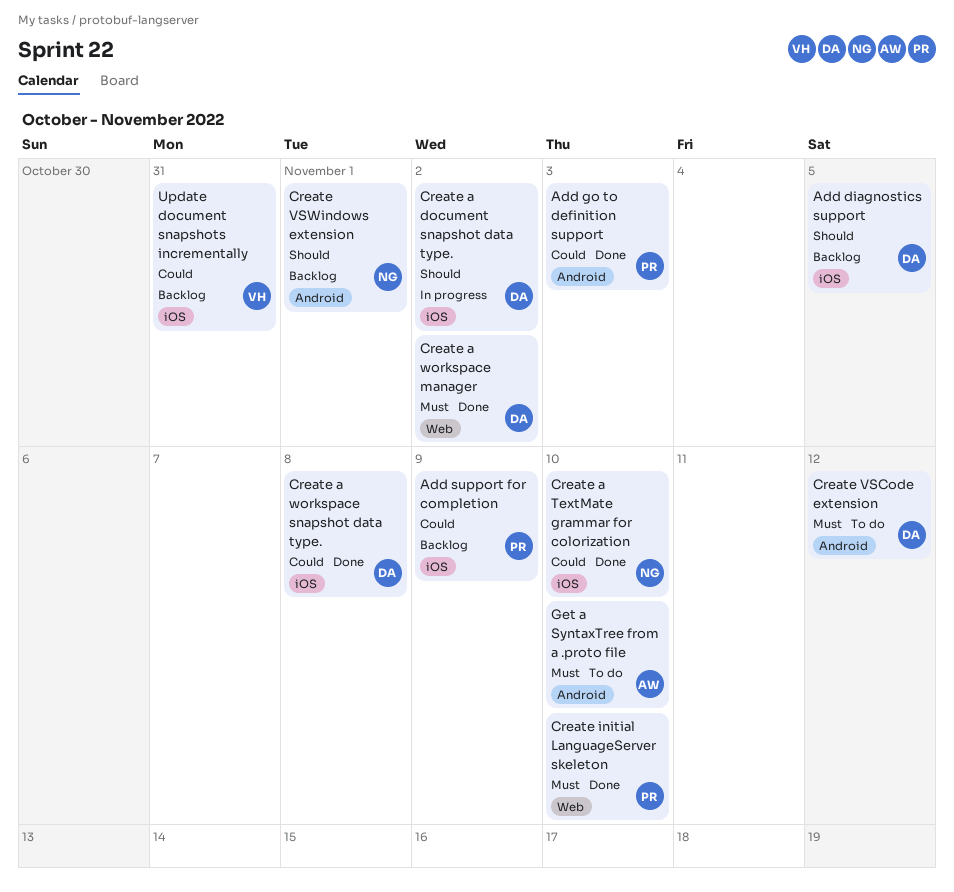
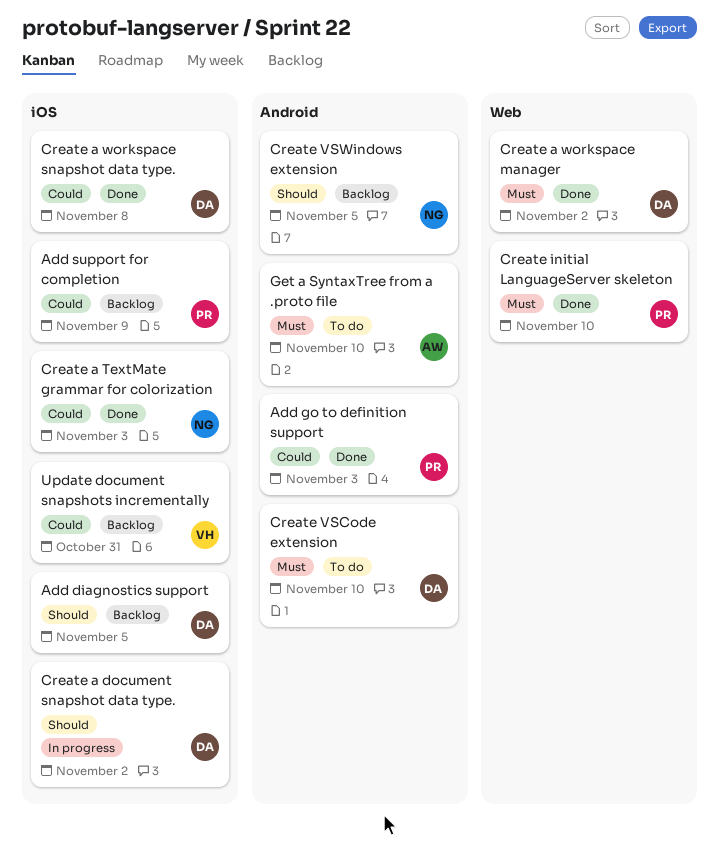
Create a TextMate grammar for colorization, due: Nov 10 -> Nov 3
Create VSCode extension, due: Nov 12 -> Nov 10
Create VSWindows extension, due: Nov 1 -> Nov 5

